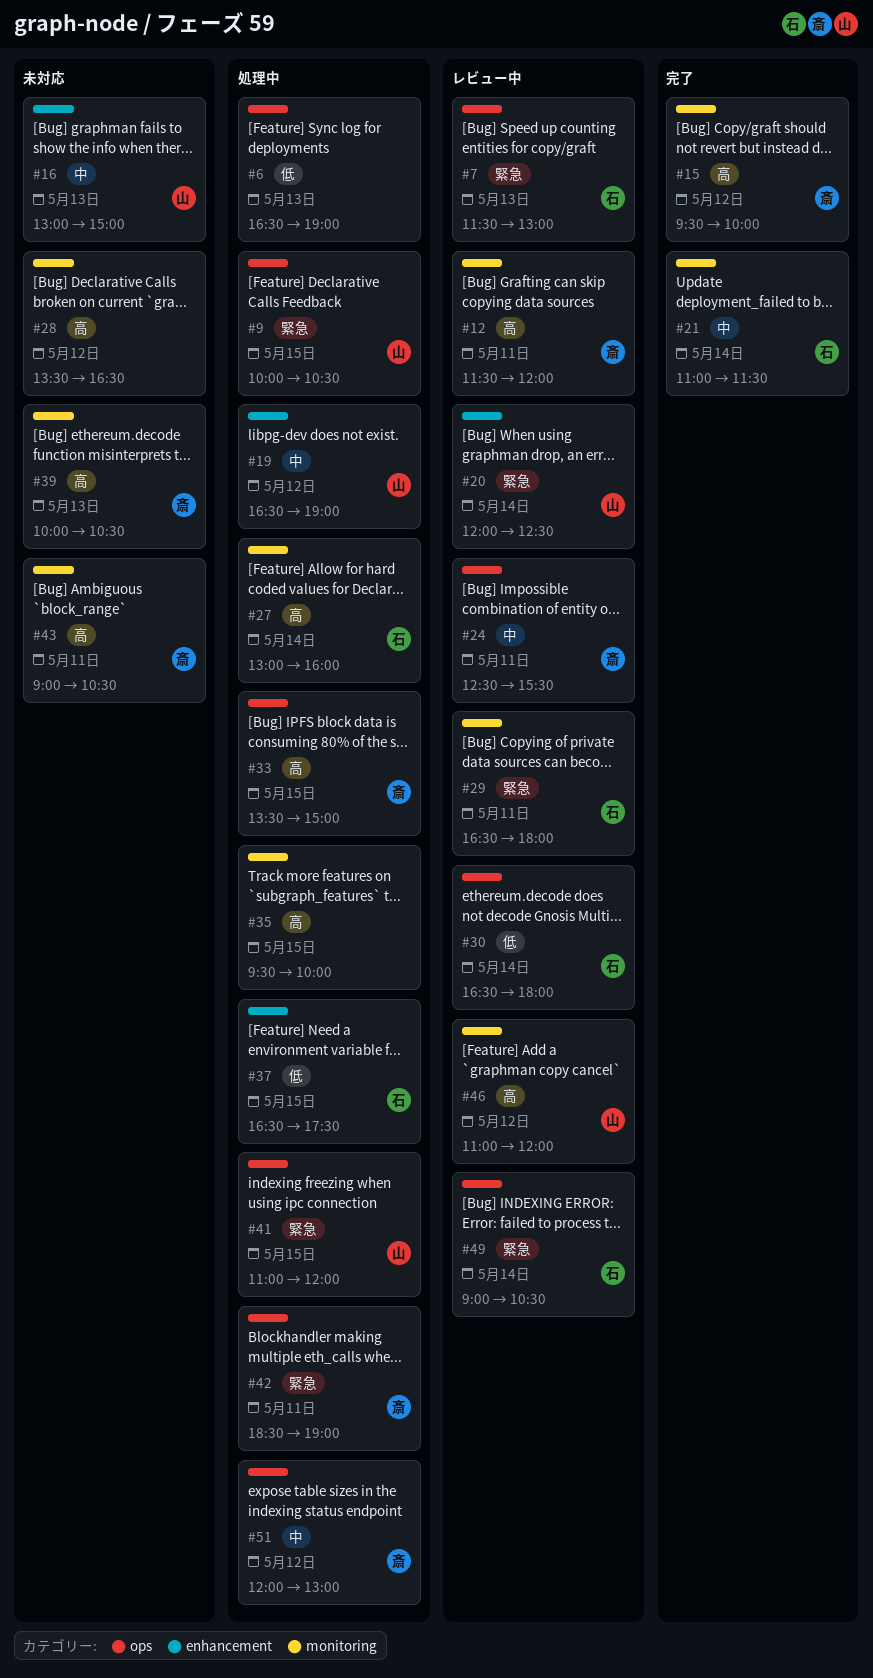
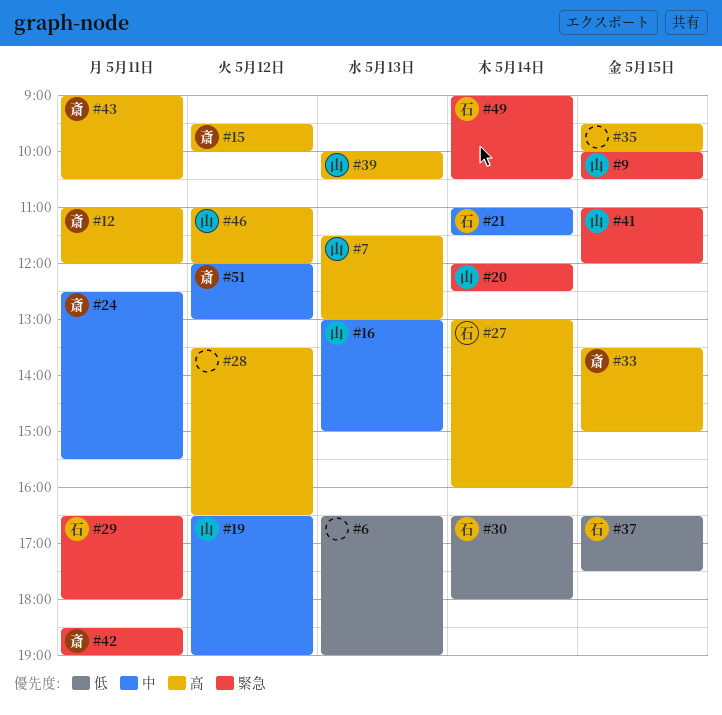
#7, owner: 石 -> 山
#7, priority: 緊急 -> 高
#12, begins: 11:30 -> 11:00
#39, owner: 斎 -> 山

